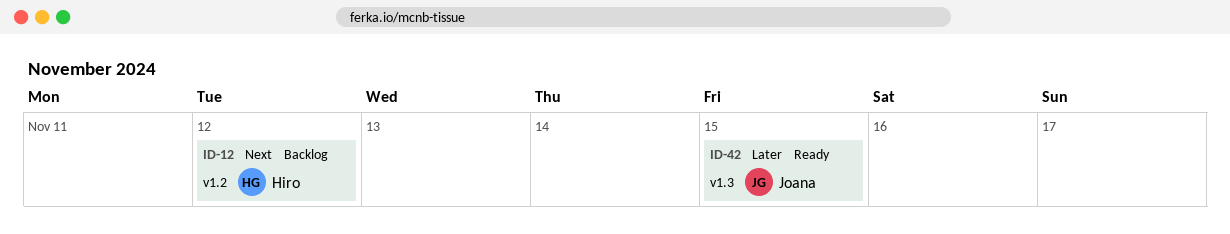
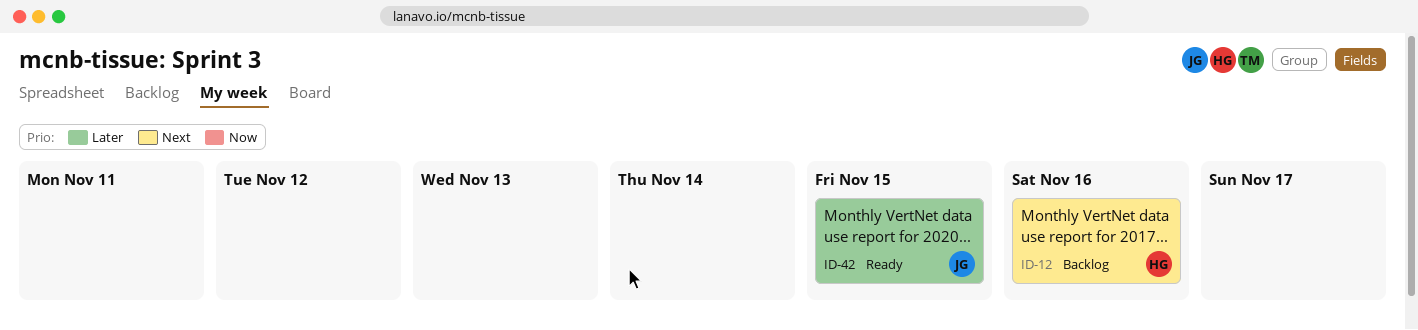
ID-12, due: Nov 12 -> Nov 16

